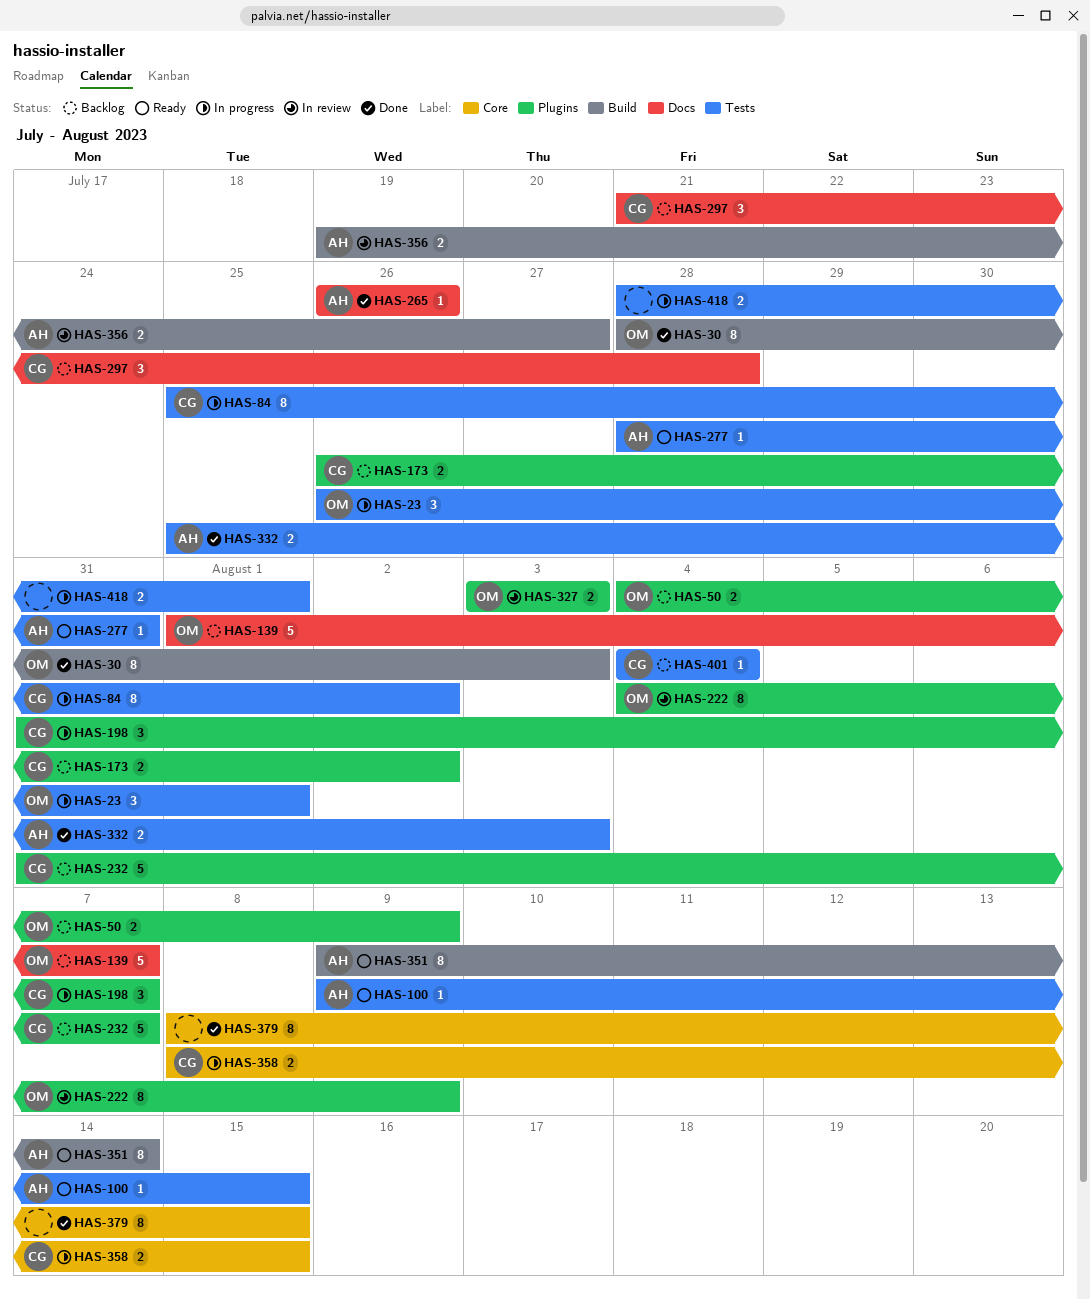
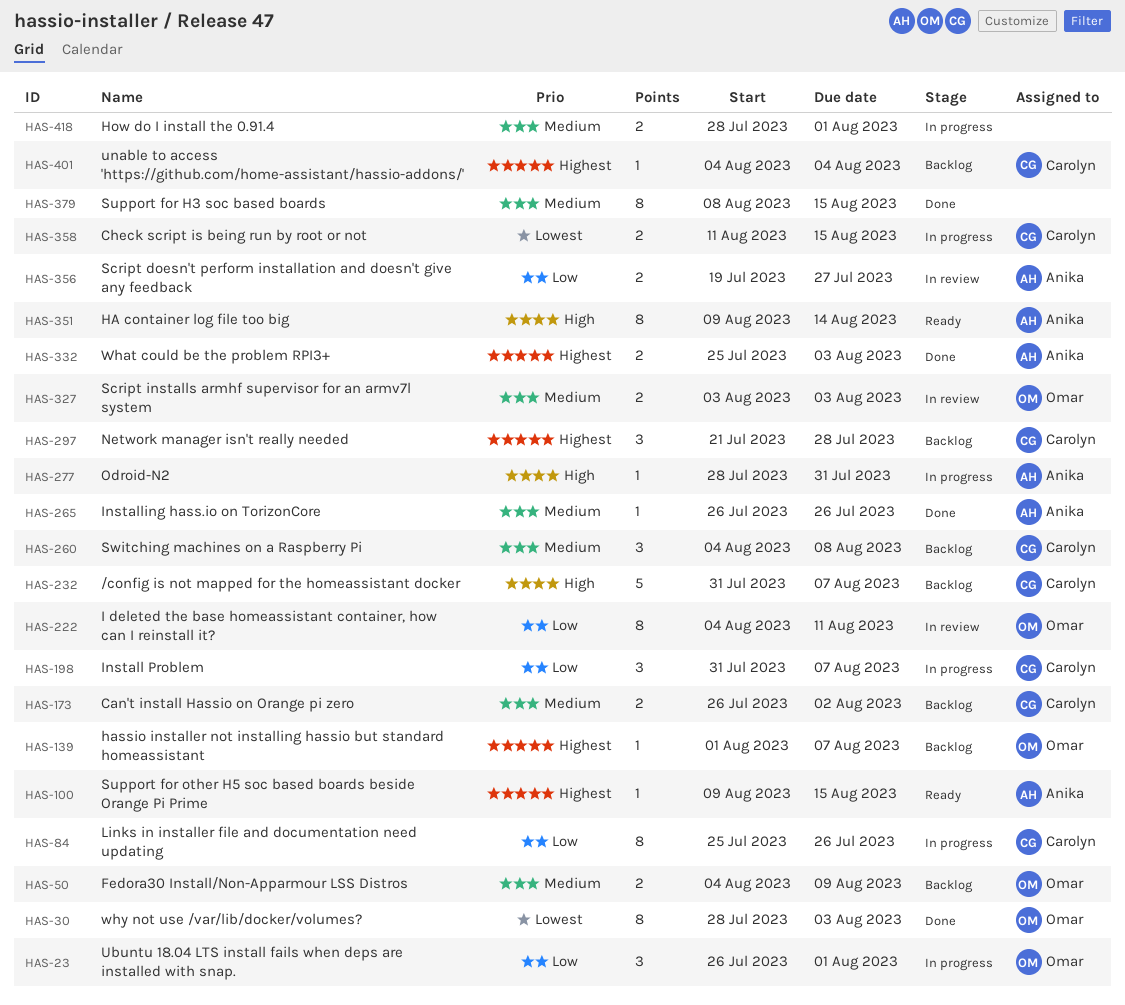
HAS-84, due: Aug 2 -> Jul 26
HAS-139, estimate: 5 -> 1
HAS-222, due: Aug 9 -> Aug 11
HAS-260: none -> present
HAS-277, status: Ready -> In progress
HAS-358, start: Aug 8 -> Aug 11

